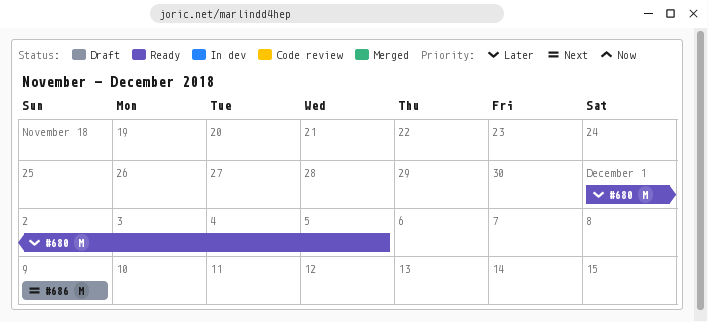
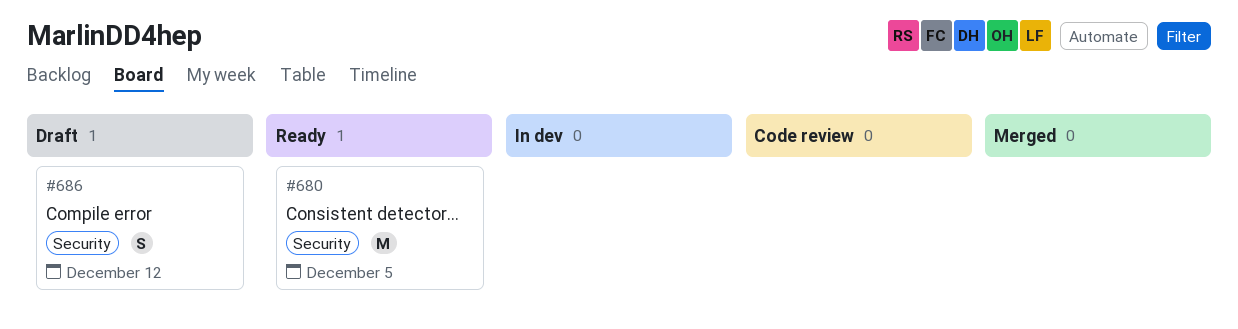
#686, estimate: M -> S
#686, due: Dec 9 -> Dec 12

